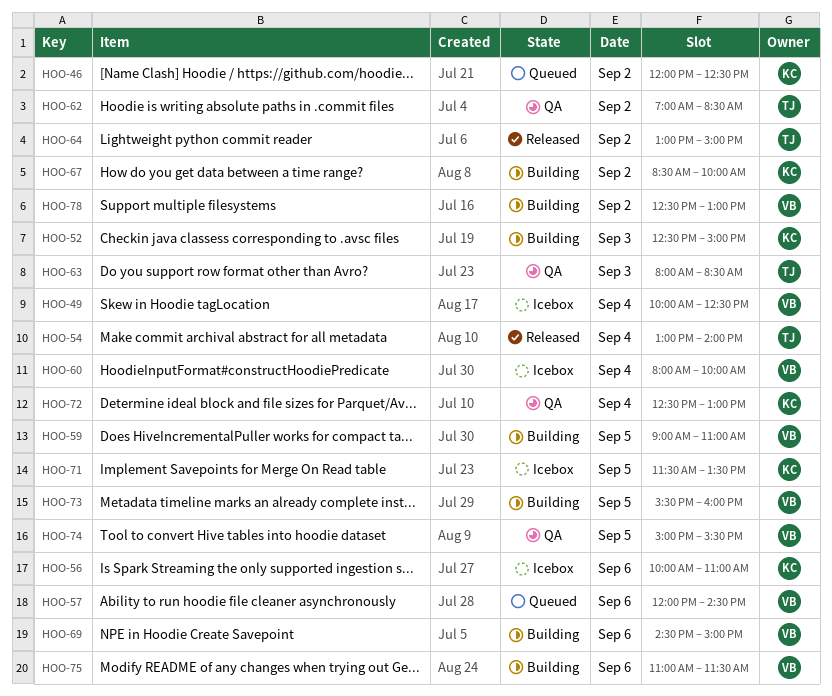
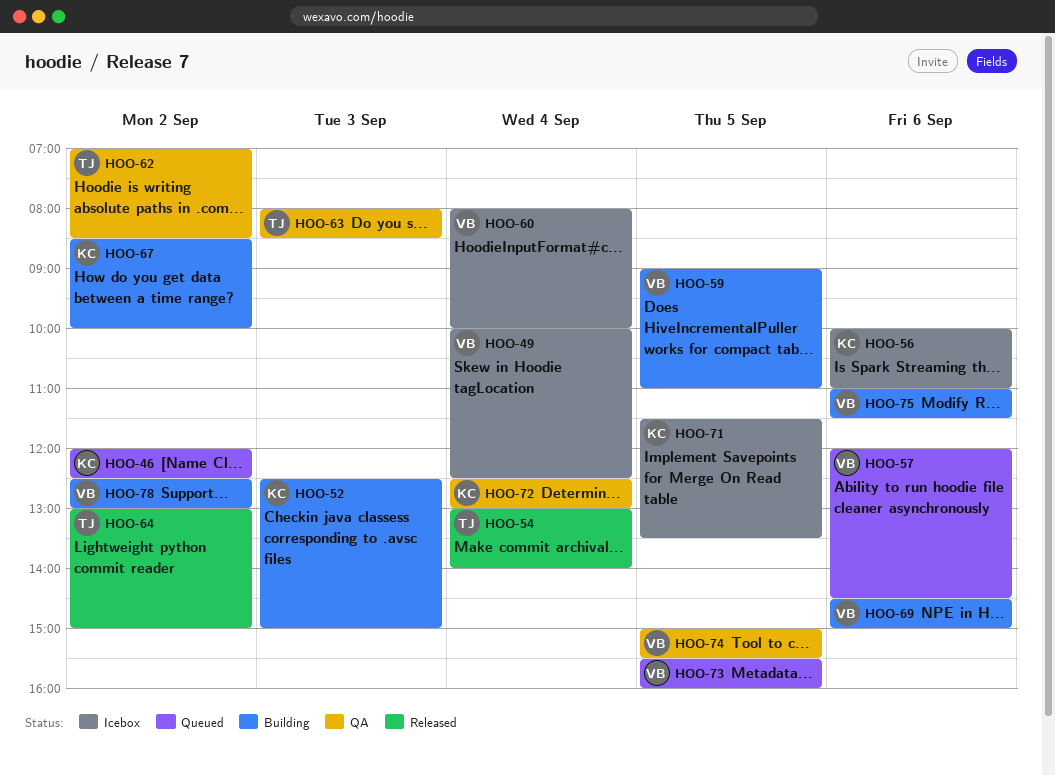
HOO-73, status: Building -> Queued

